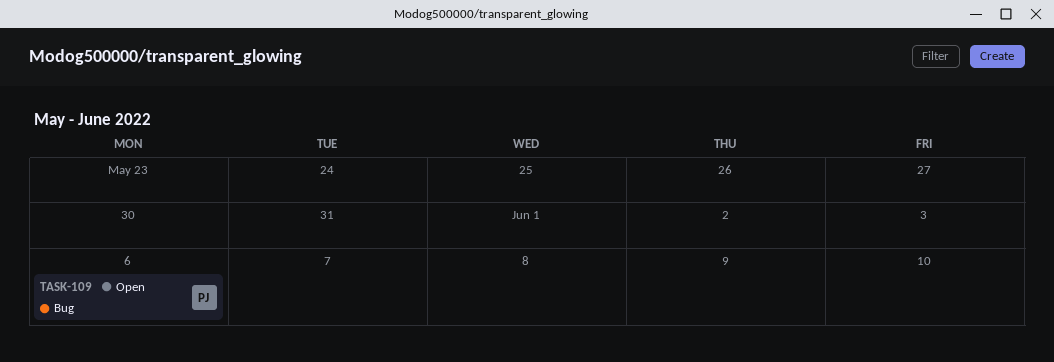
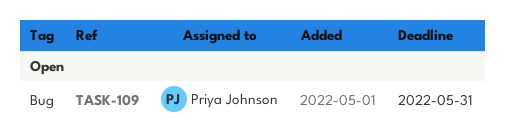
TASK-109, due: Jun 6 -> May 31

